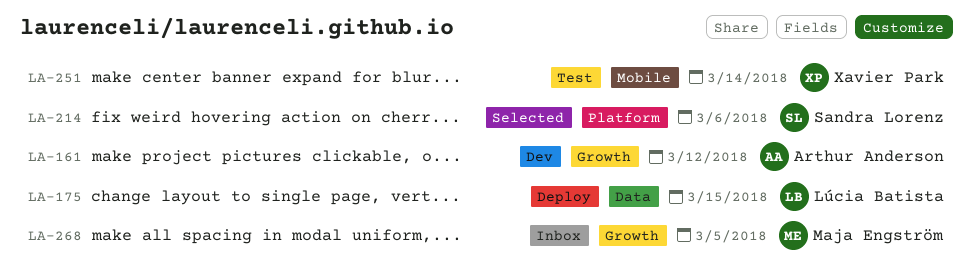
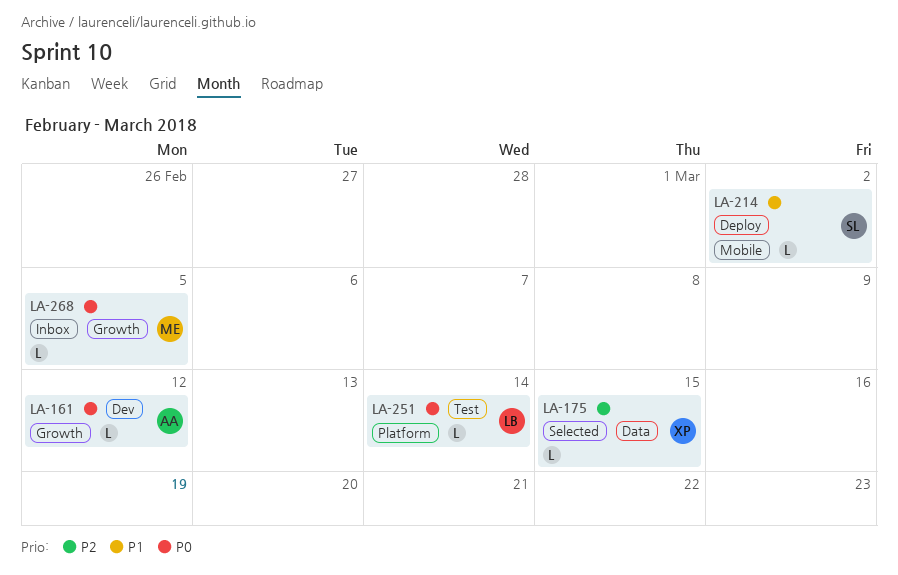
LA-175, status: Deploy -> Selected
LA-175, owner: Lúcia Batista -> Xavier Park
LA-214, status: Selected -> Deploy
LA-214, label: Platform -> Mobile
LA-214, due: Mar 6 -> Mar 2
LA-251, owner: Xavier Park -> Lúcia Batista
LA-251, label: Mobile -> Platform

